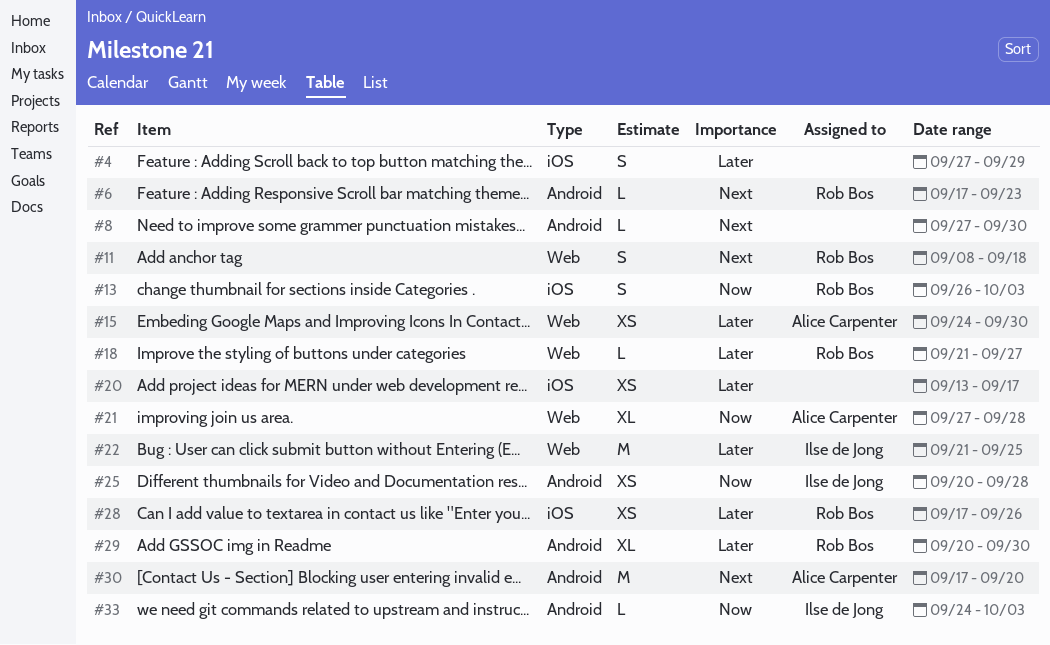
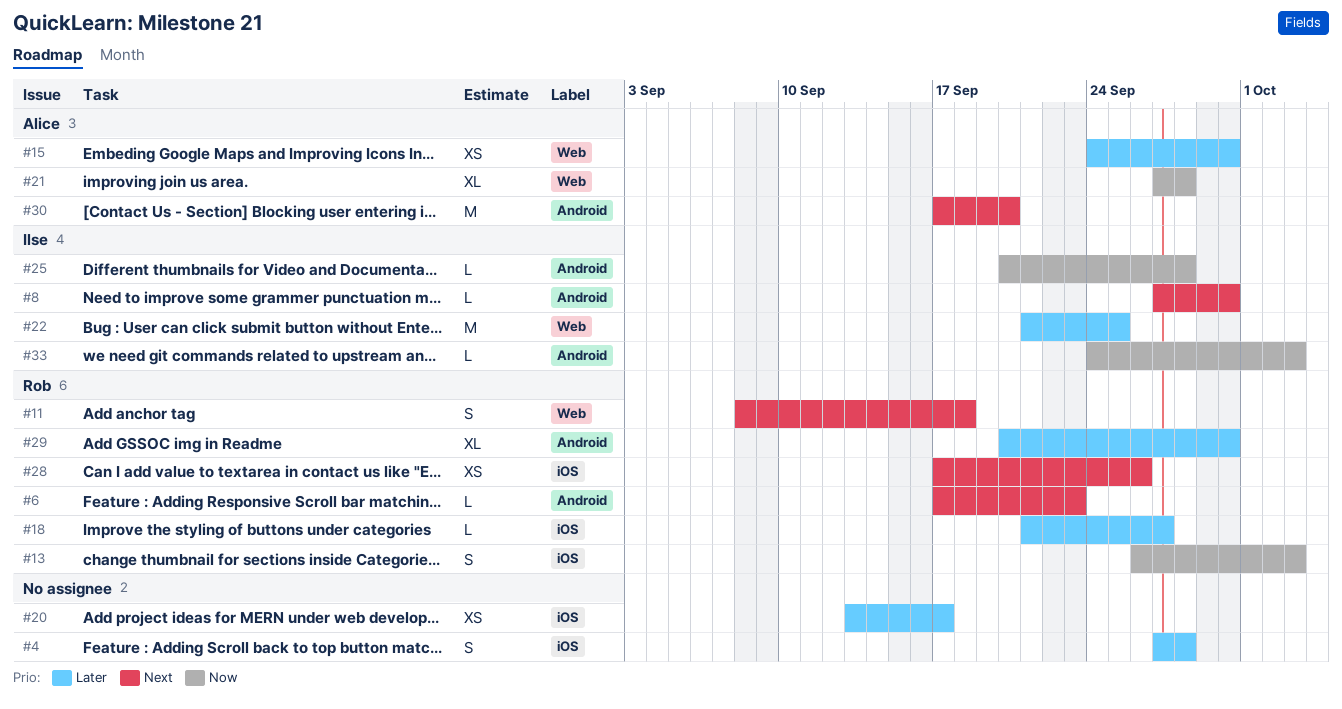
#4, due: Sep 29 -> Sep 28
#8, owner: none -> Ilse de Jong
#18, label: Web -> iOS
#25, estimate: XS -> L
#28, priority: Later -> Next

